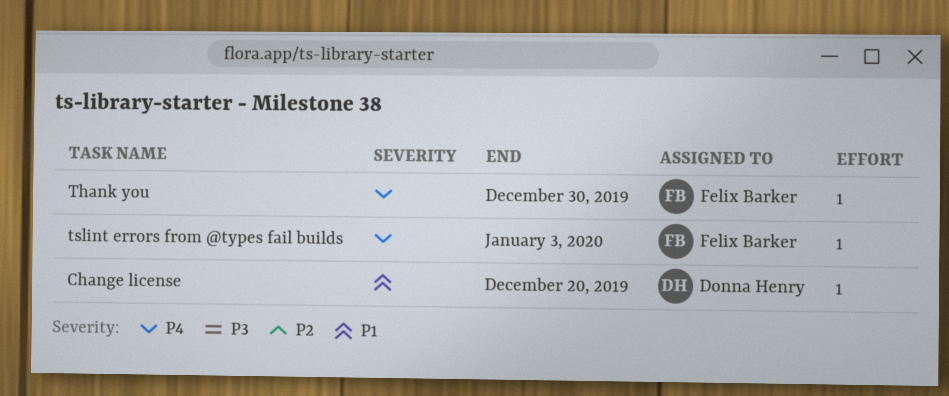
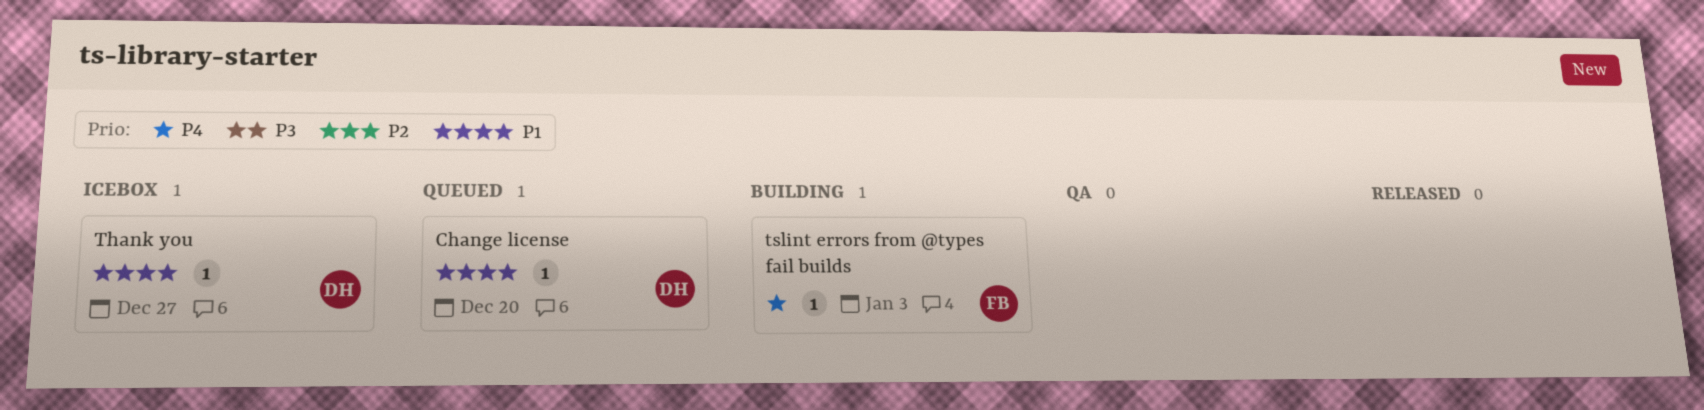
Thank you, owner: Felix Barker -> Donna Henry
Thank you, priority: P4 -> P1
Thank you, due: Dec 30 -> Dec 27

